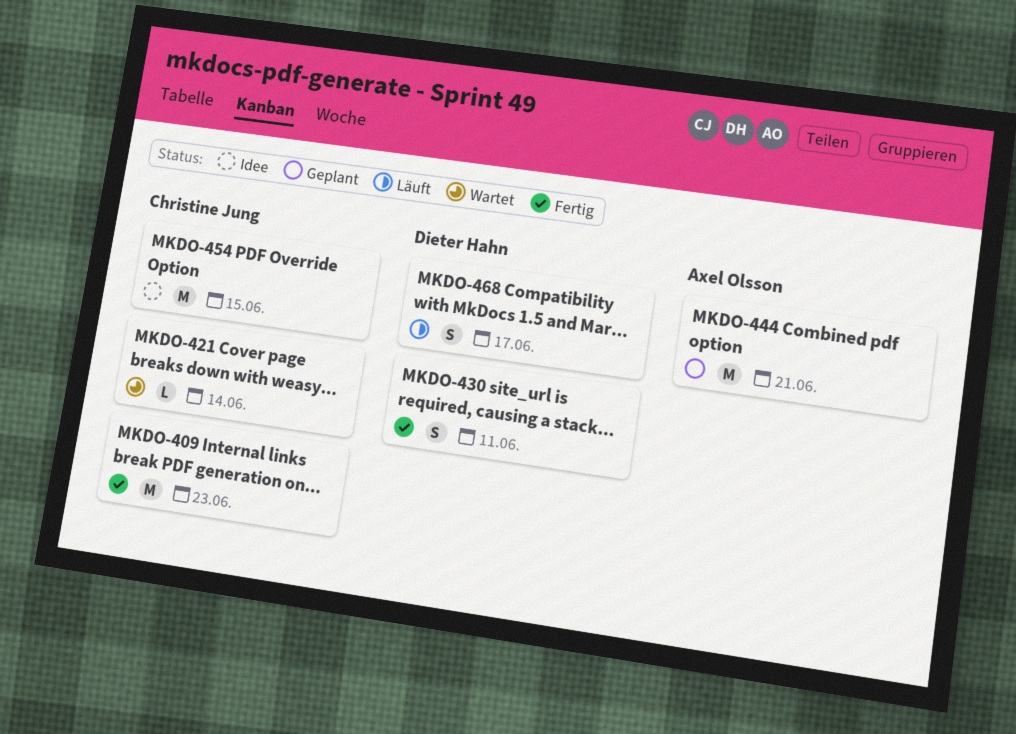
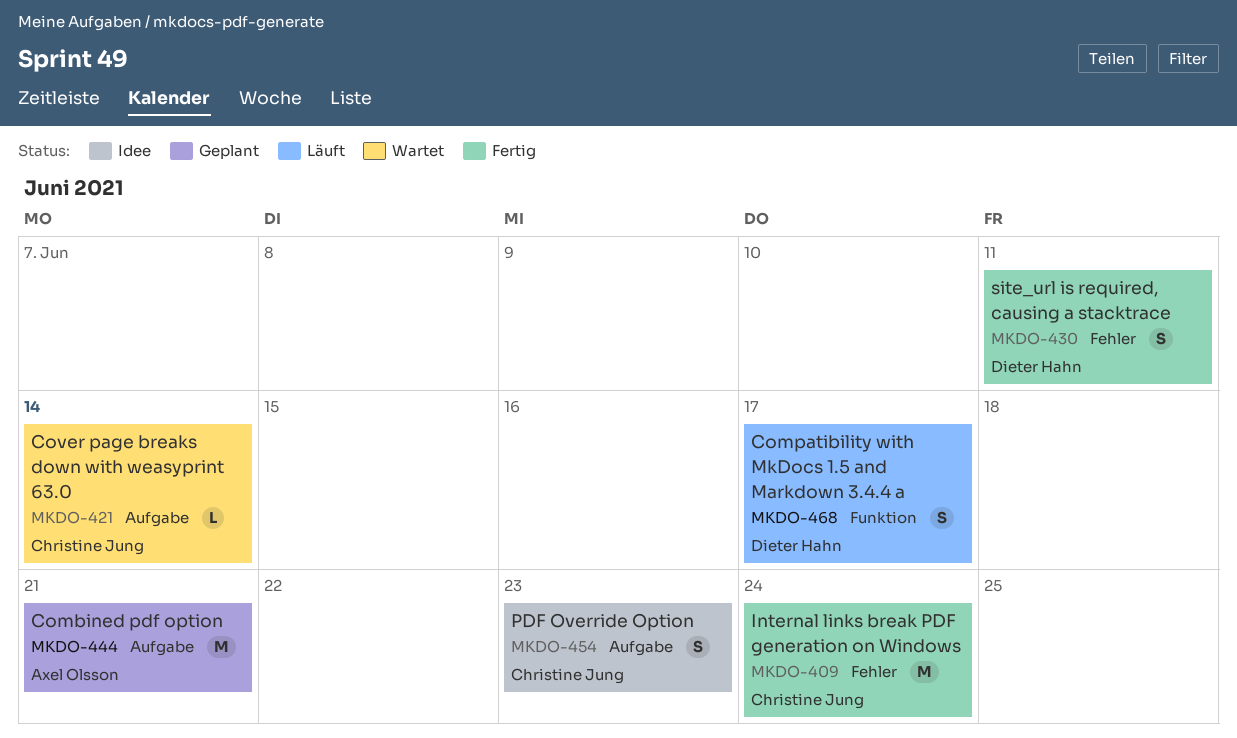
MKDO-409, due: Jun 23 -> Jun 24
MKDO-454, estimate: M -> S
MKDO-454, due: Jun 15 -> Jun 23

